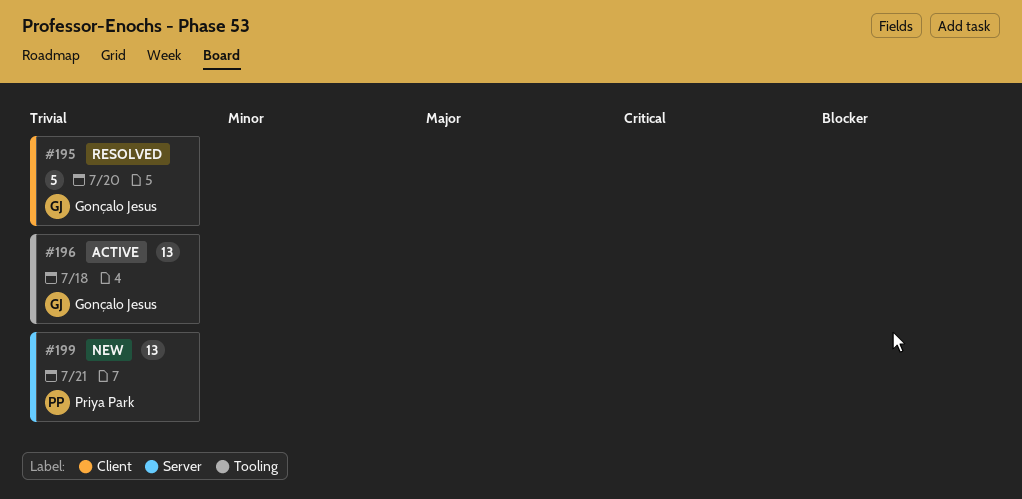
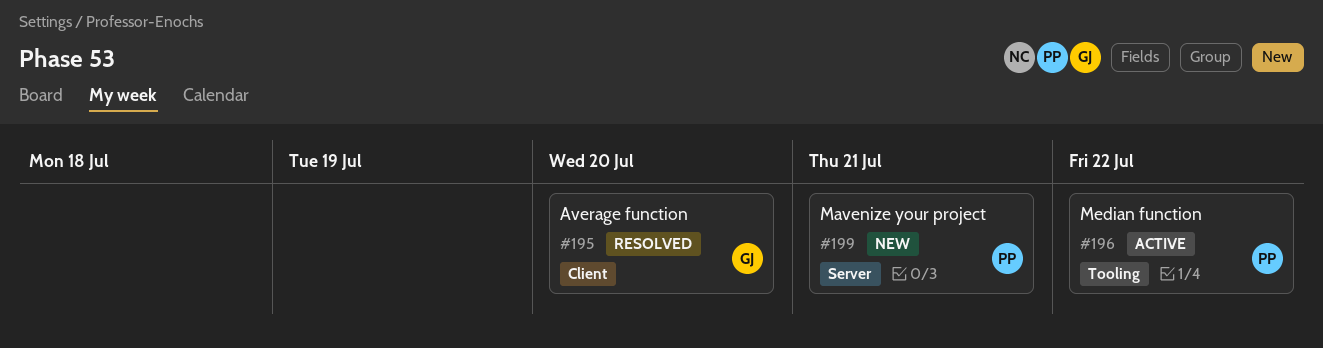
#196, owner: Gonçalo Jesus -> Priya Park
#196, due: Jul 18 -> Jul 22

